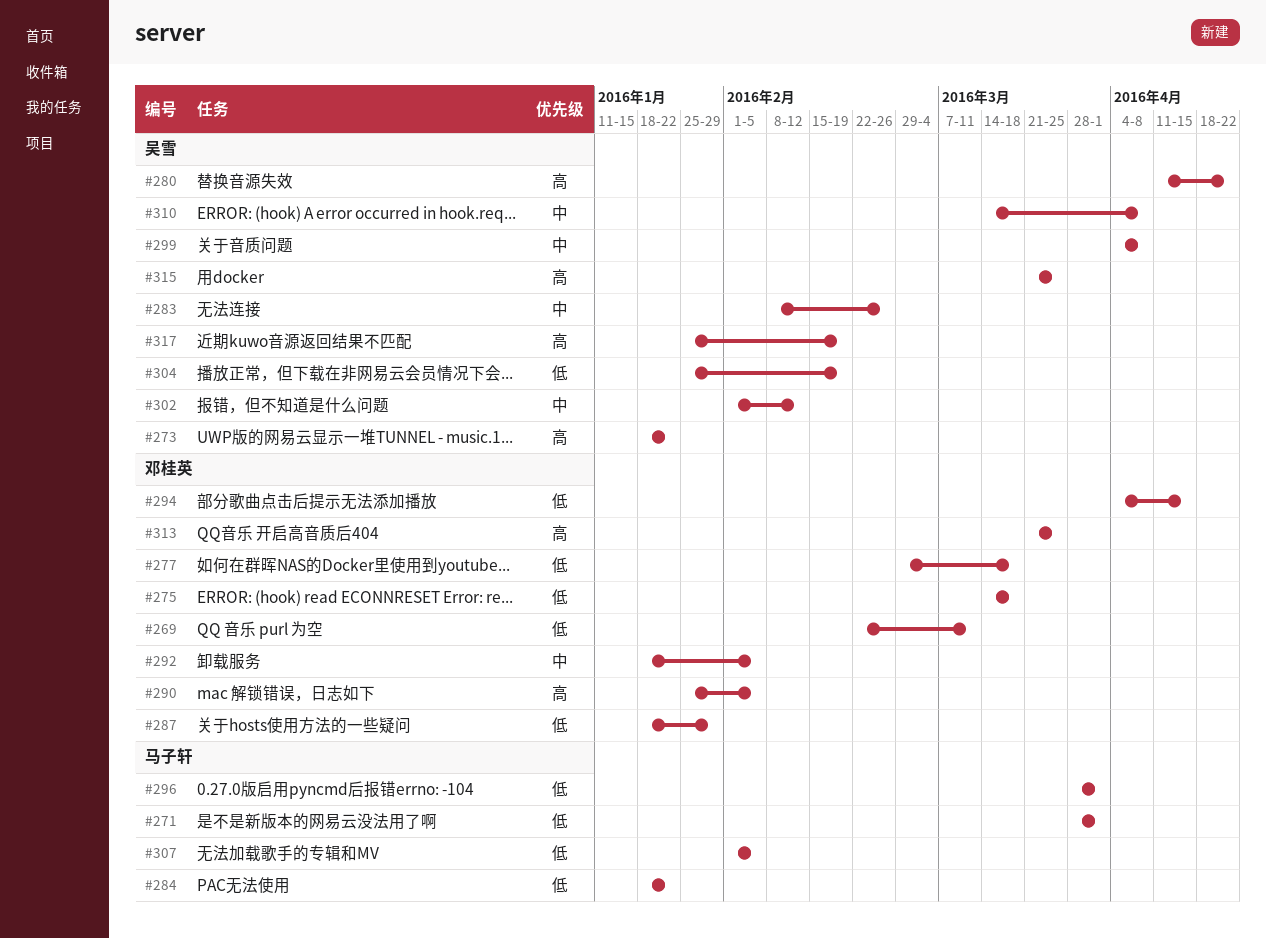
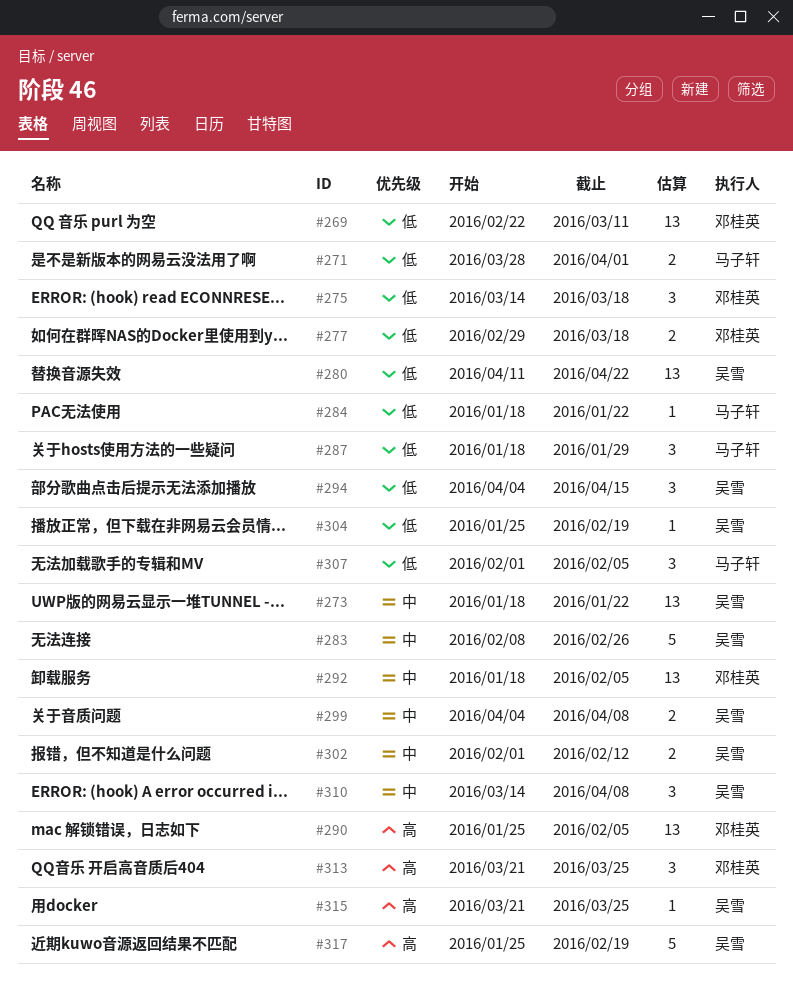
#273, priority: 高 -> 中
#280, priority: 高 -> 低
#287, owner: 邓桂英 -> 马子轩
#294, owner: 邓桂英 -> 吴雪
#296: present -> none

